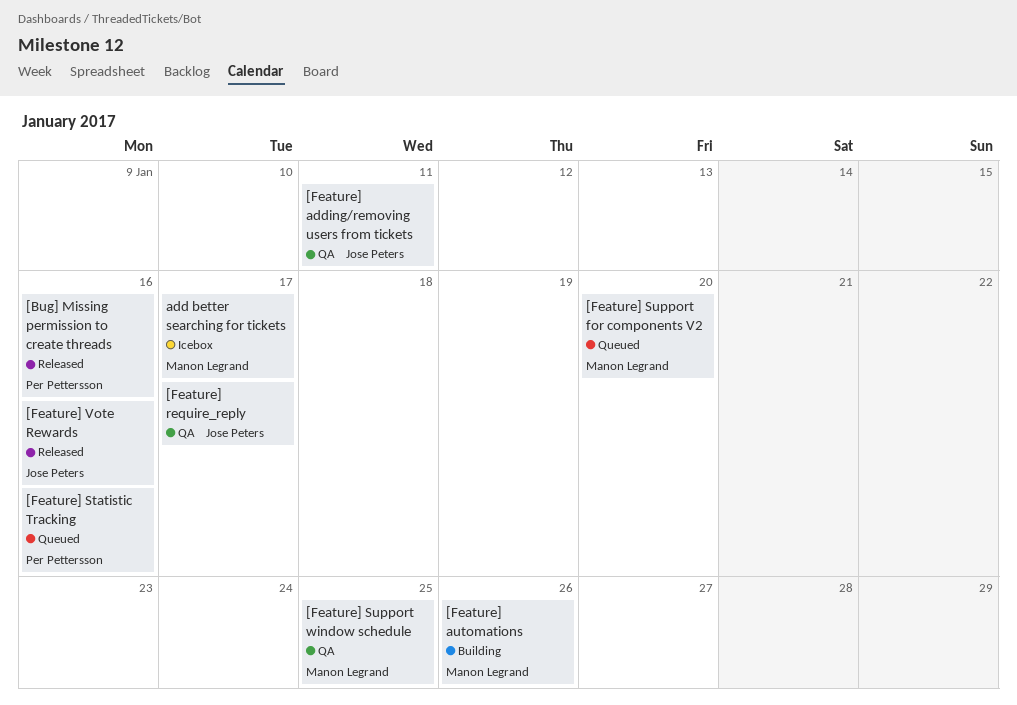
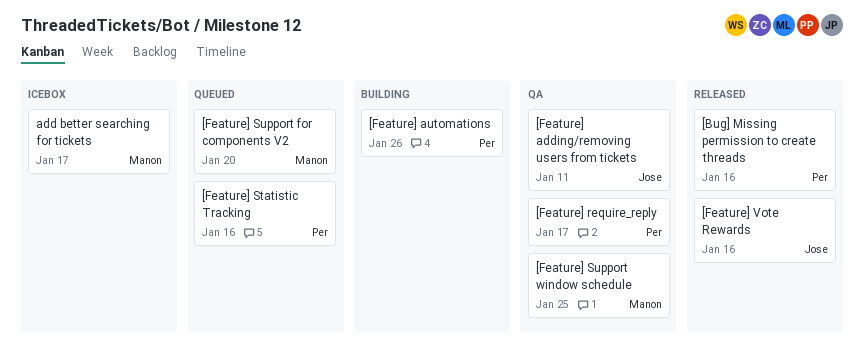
[Feature] automations, owner: Manon Legrand -> Per Pettersson
[Feature] require_reply, owner: Jose Peters -> Per Pettersson

